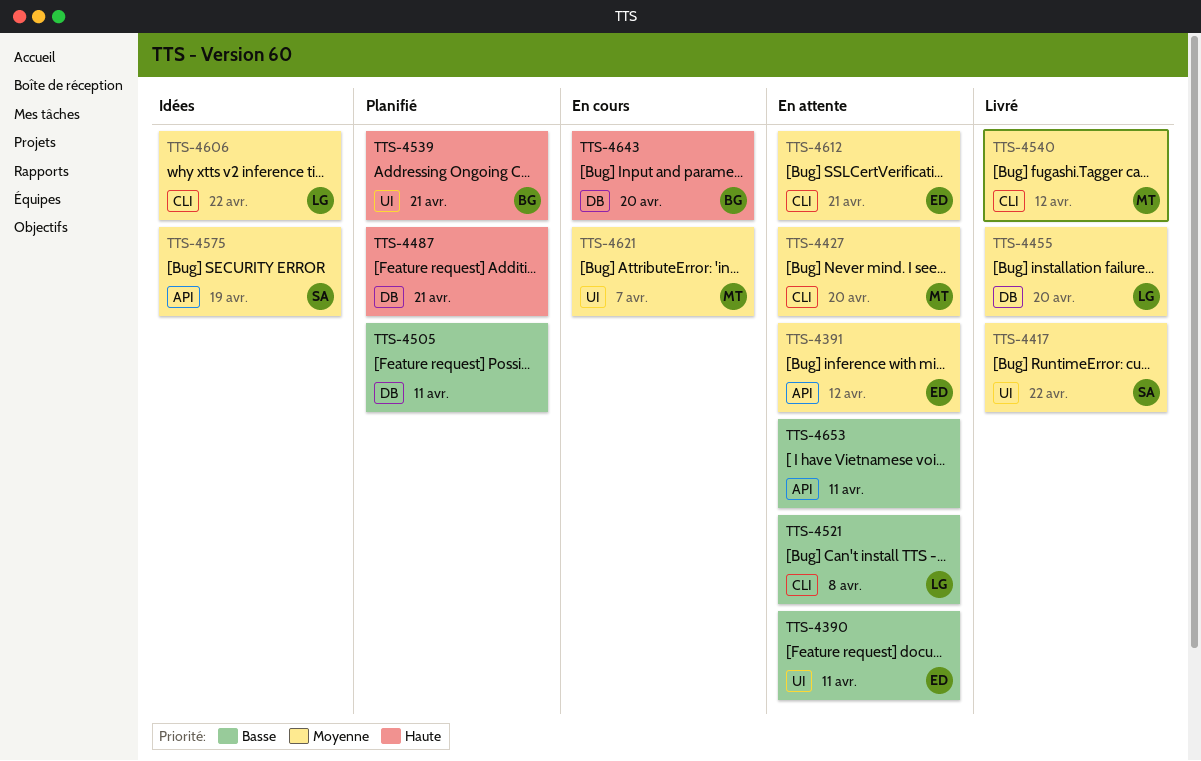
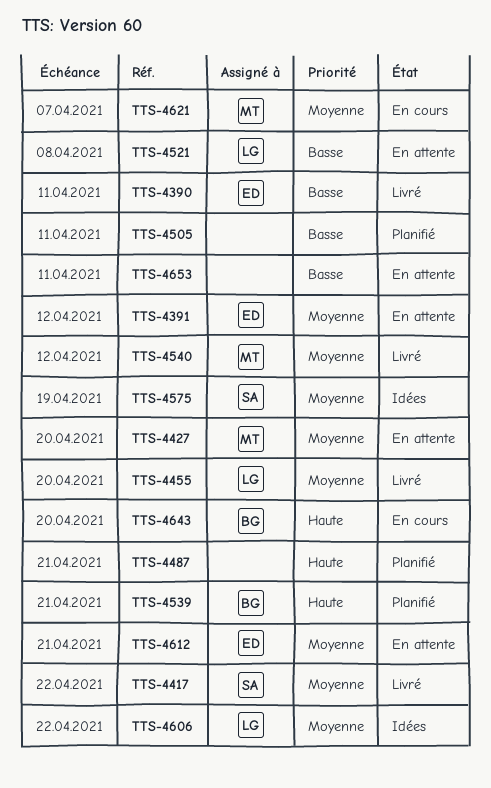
TTS-4390, status: En attente -> Livré

